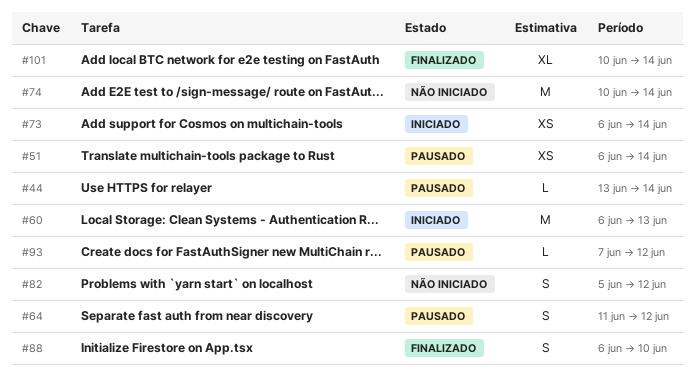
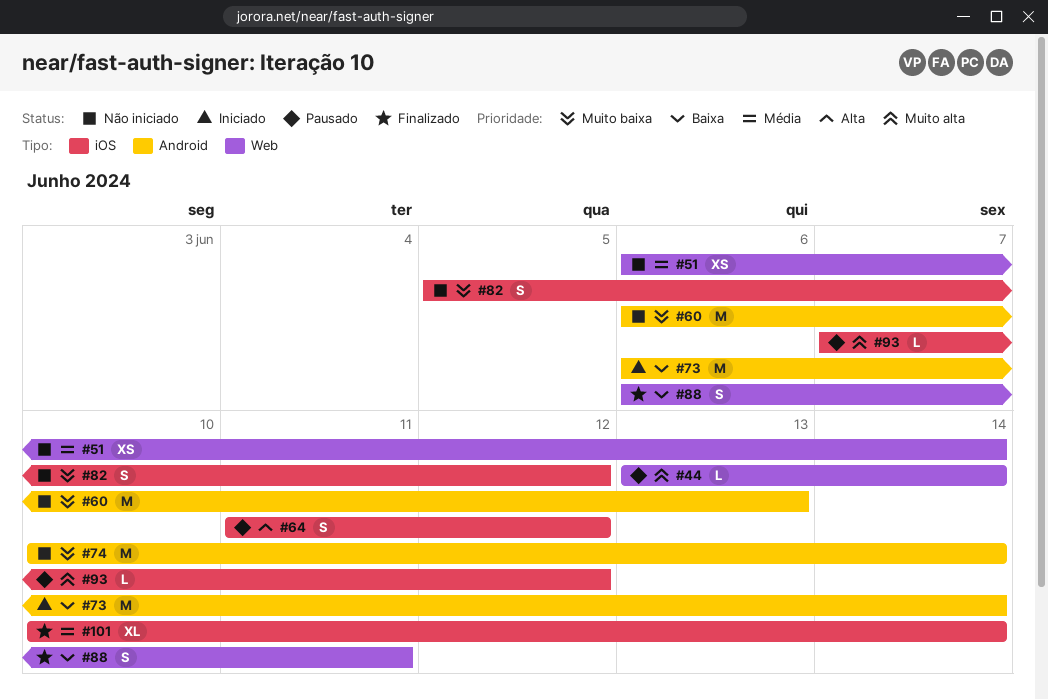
#51, status: Pausado -> Não iniciado
#60, status: Iniciado -> Não iniciado
#73, estimate: XS -> M
#88, due: Jun 10 -> Jun 11

